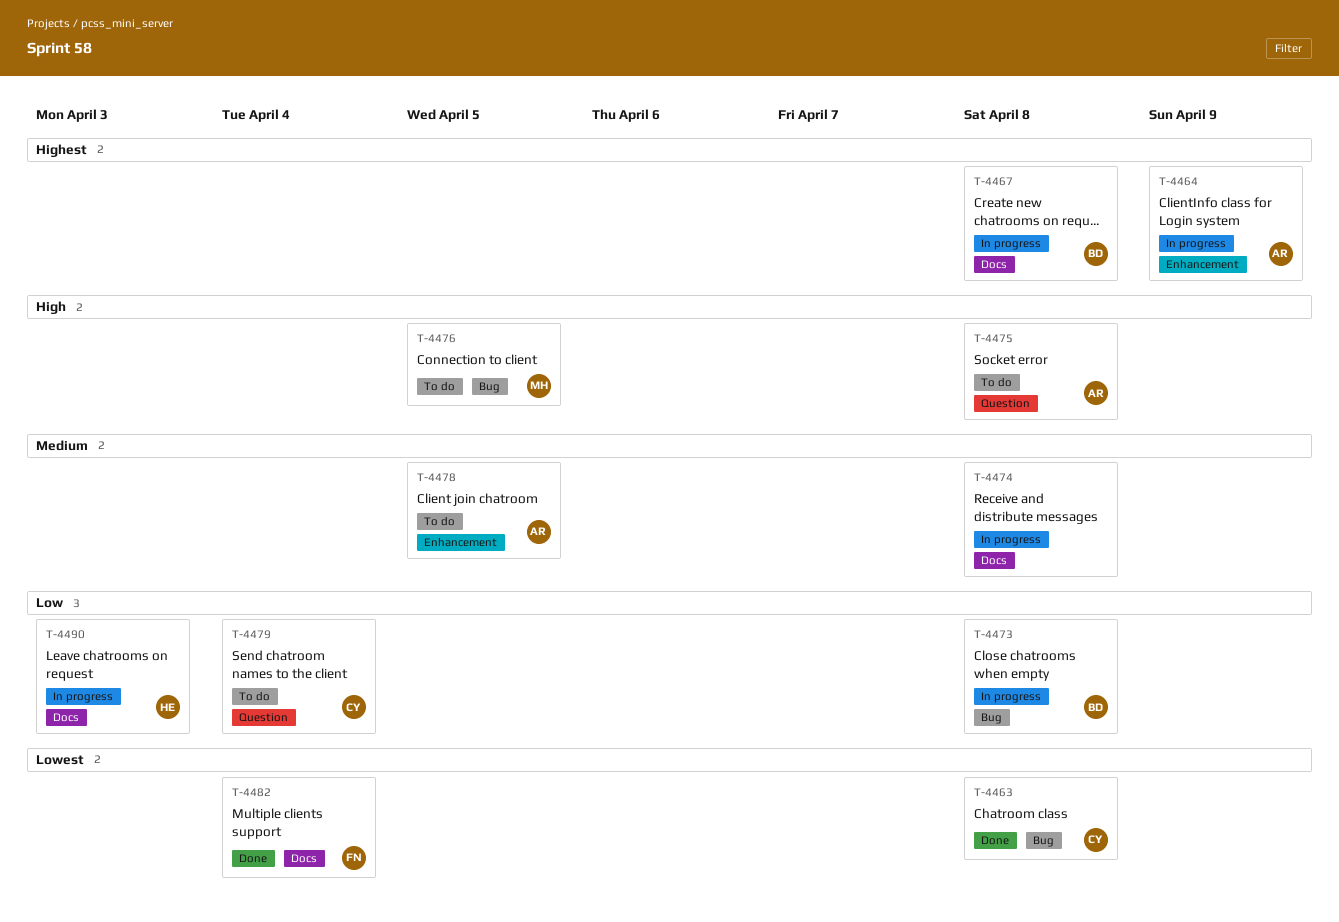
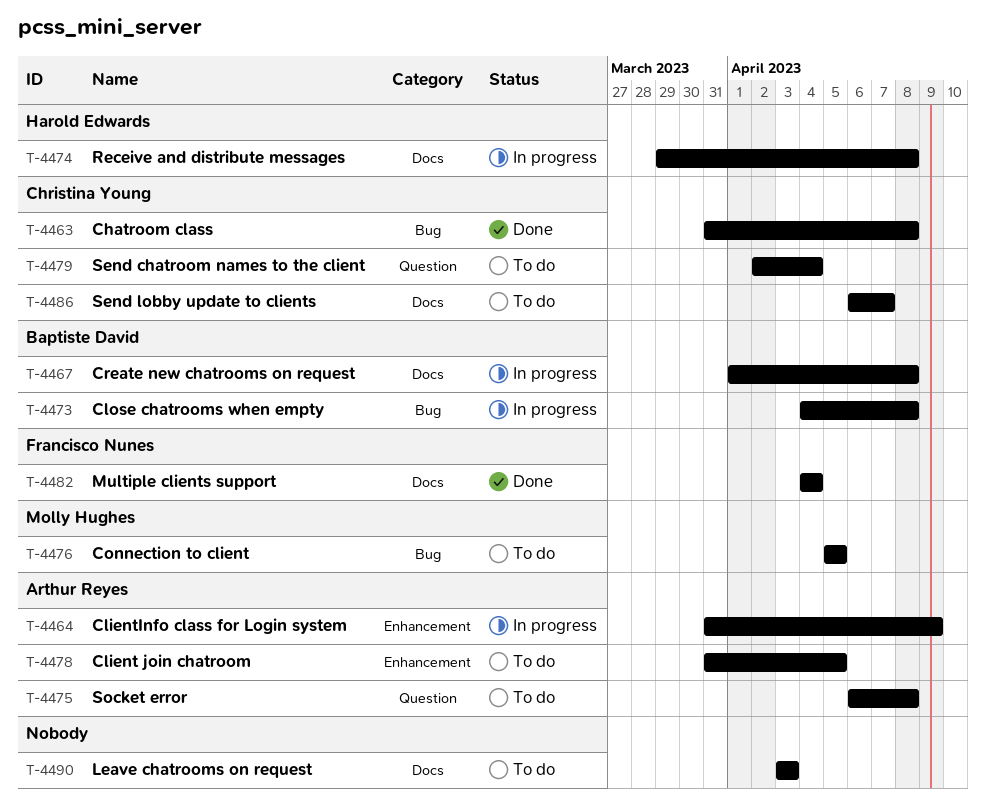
T-4474, owner: none -> Harold Edwards
T-4486: none -> present
T-4490, status: In progress -> To do
T-4490, owner: Harold Edwards -> none

